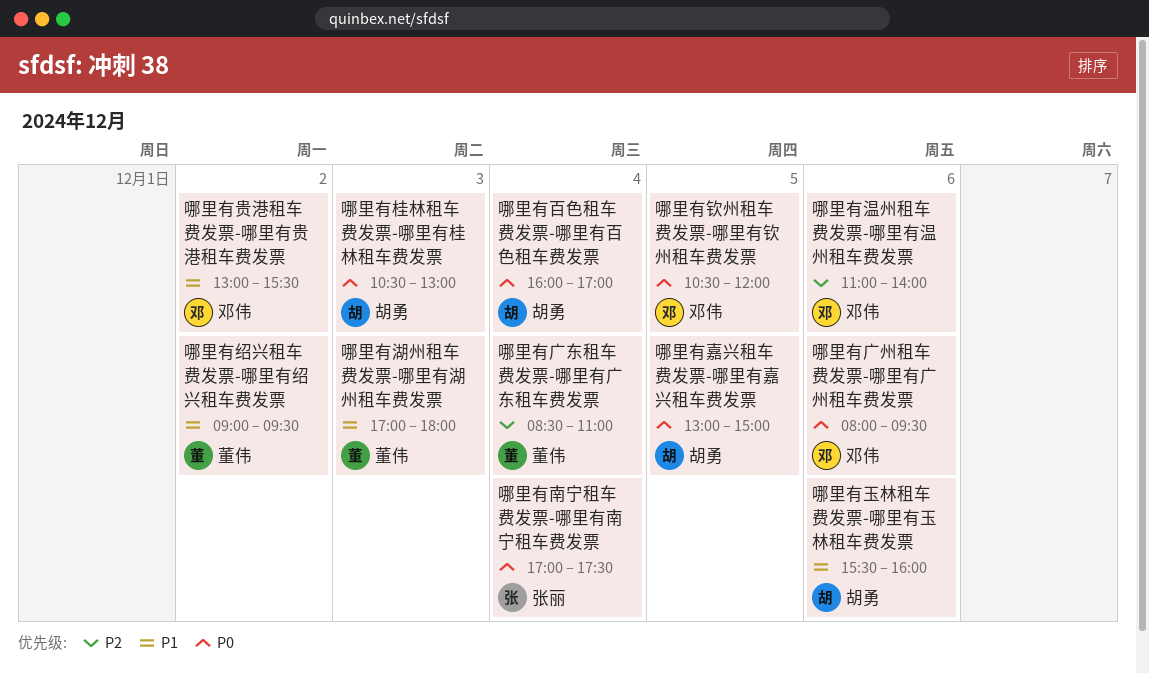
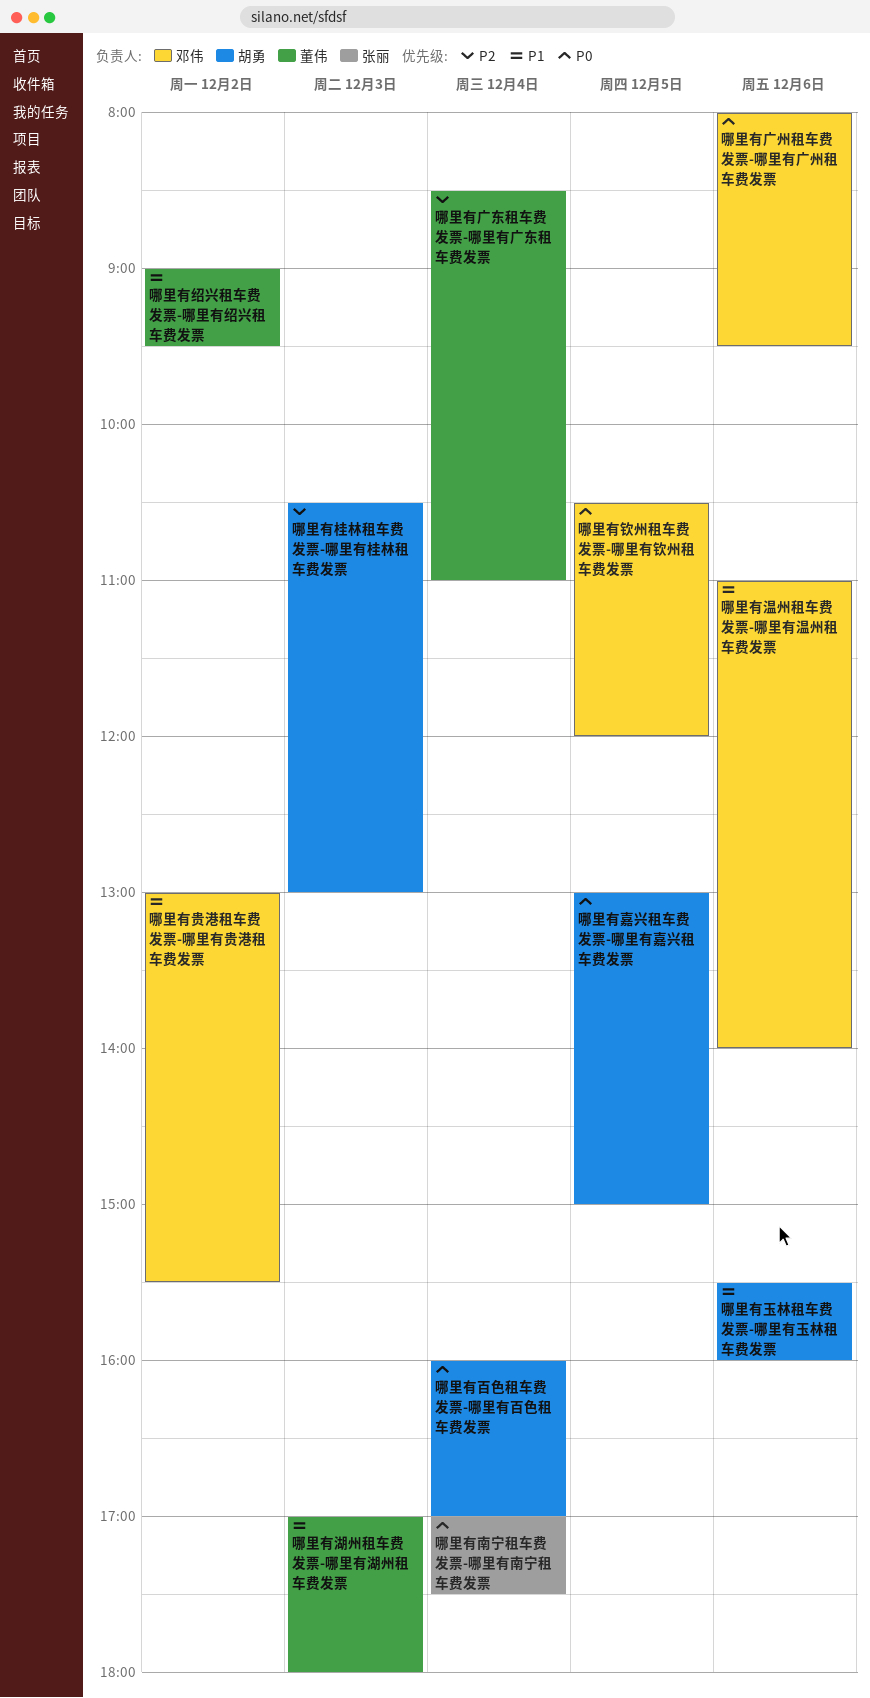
哪里有桂林租车费发票-哪里有桂林租车费发票, priority: P0 -> P2
哪里有温州租车费发票-哪里有温州租车费发票, priority: P2 -> P1

